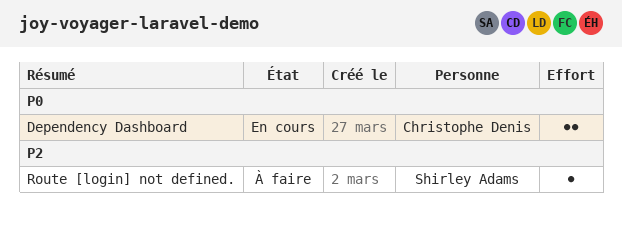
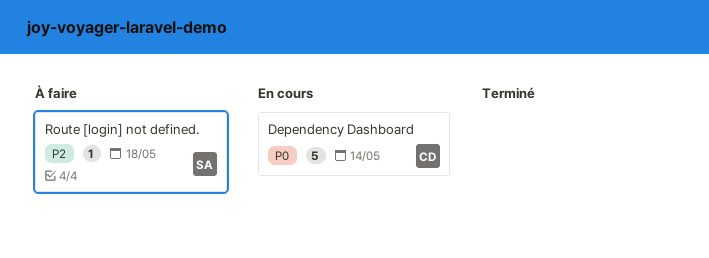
Dependency Dashboard, estimate: 2 -> 5

